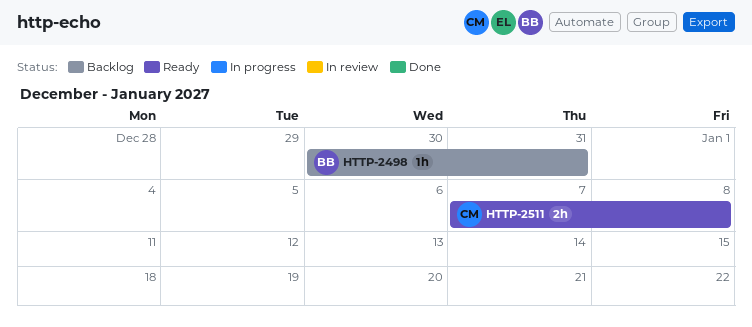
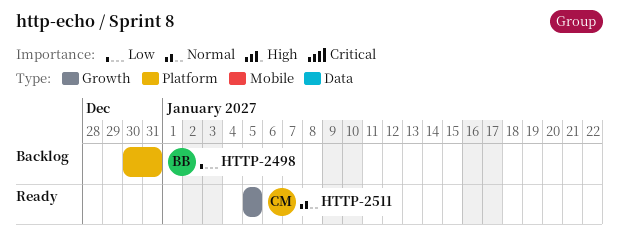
HTTP-2511, start: Jan 7 -> Jan 5
HTTP-2511, due: Jan 8 -> Jan 5

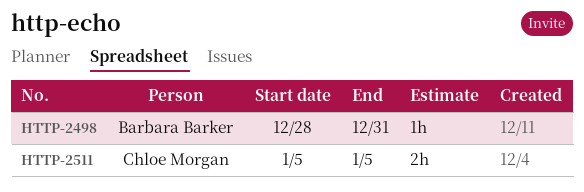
HTTP-2498, start: Dec 30 -> Dec 28

